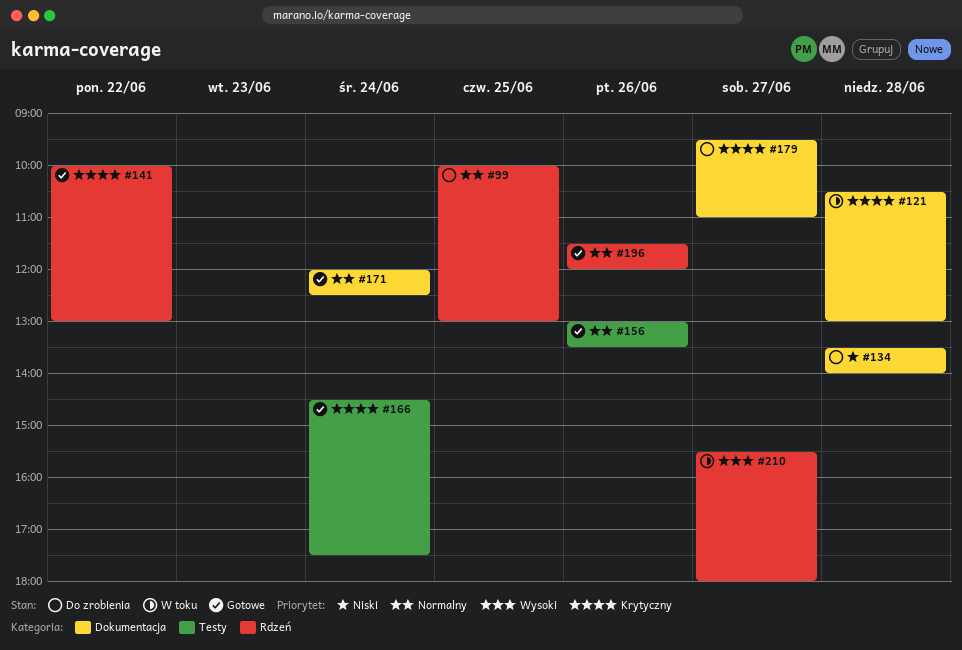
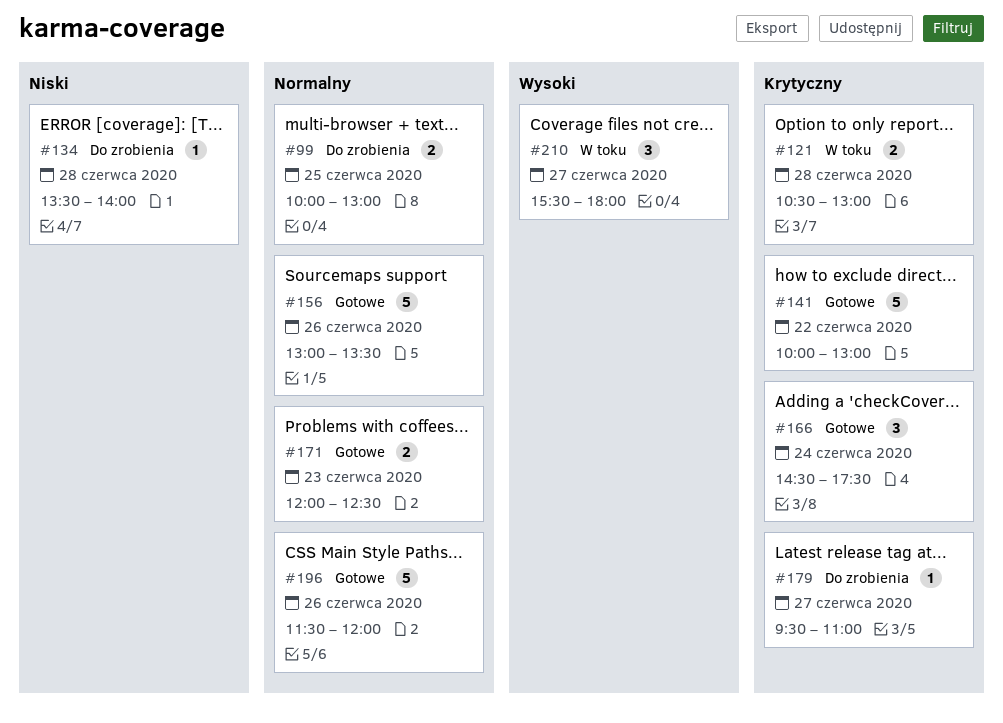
#171, day: Jun 24 -> Jun 23

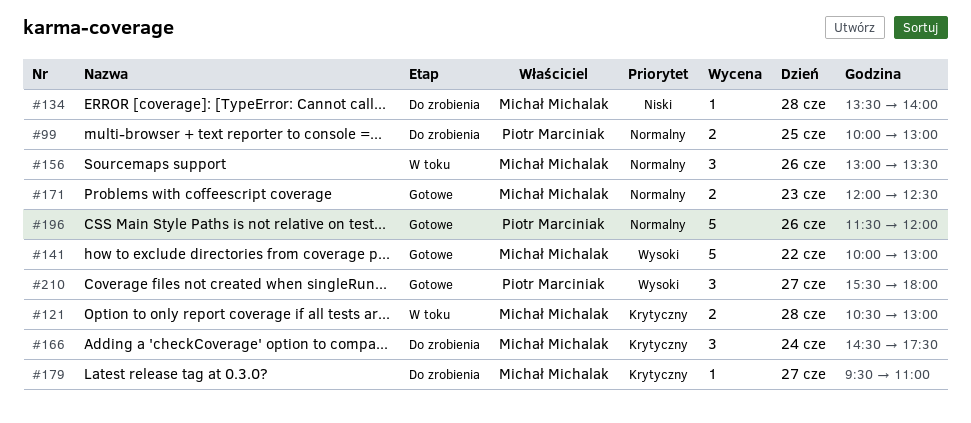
#141, priority: Krytyczny -> Wysoki
#156, status: Gotowe -> W toku
#156, estimate: 5 -> 3
#166, status: Gotowe -> Do zrobienia
#210, status: W toku -> Gotowe

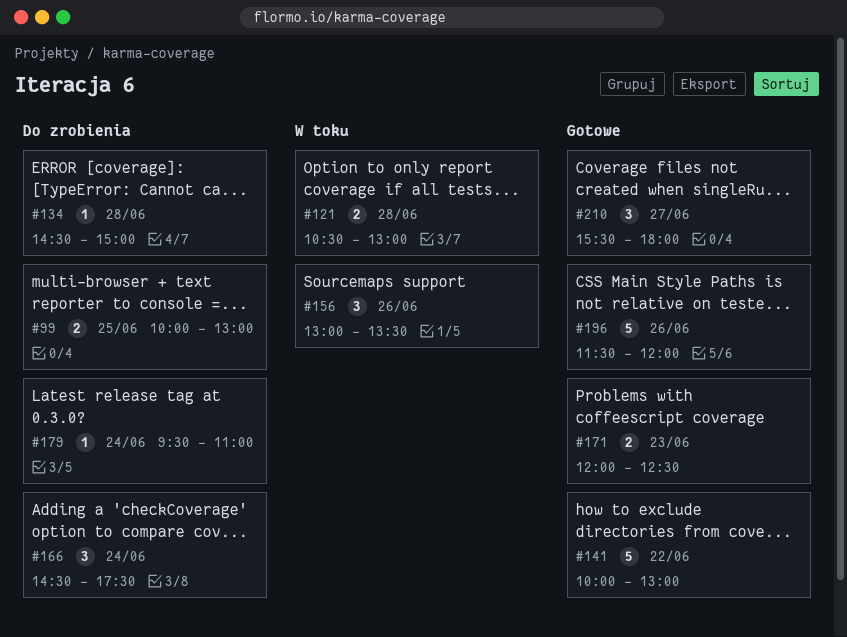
#134, begins: 13:30 -> 14:30
#134, ends: 14:00 -> 15:00
#179, day: Jun 27 -> Jun 24

